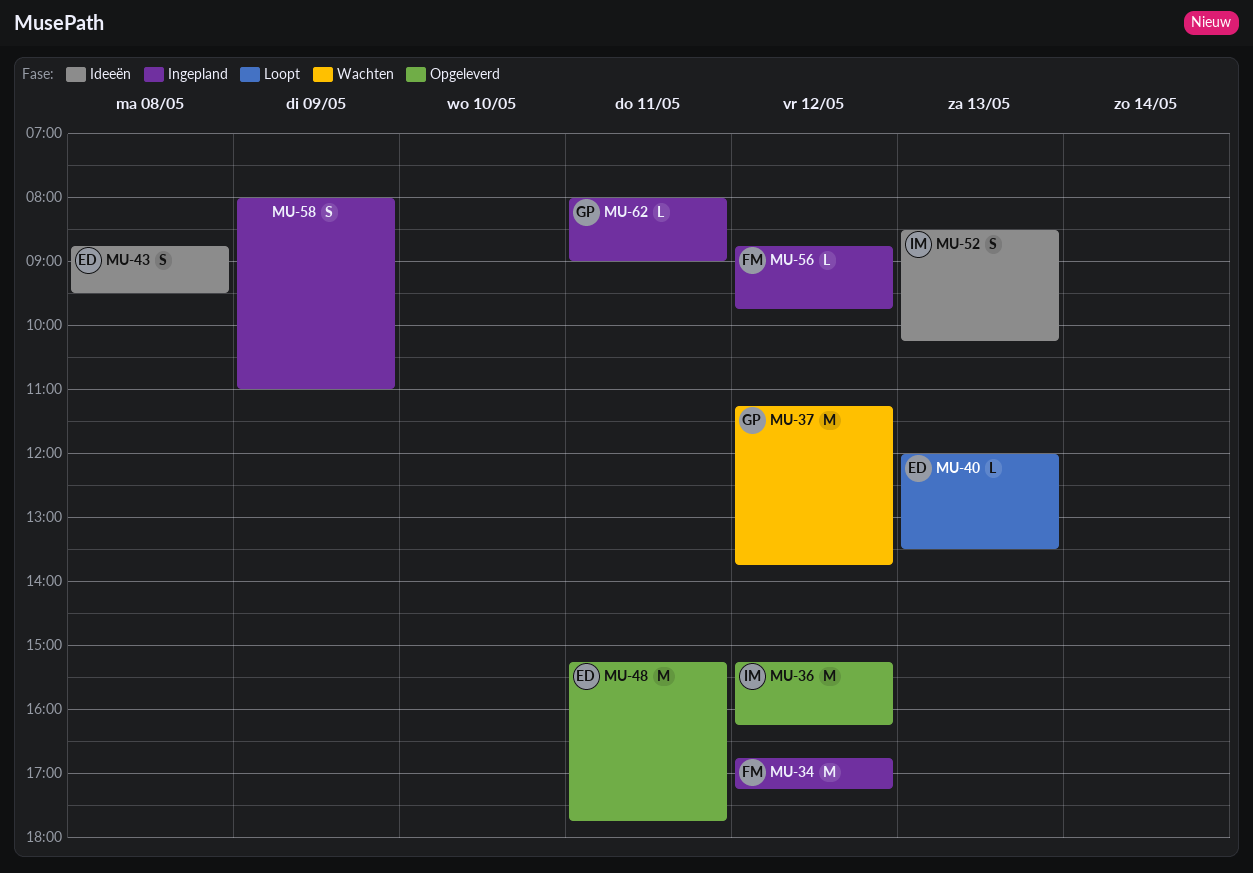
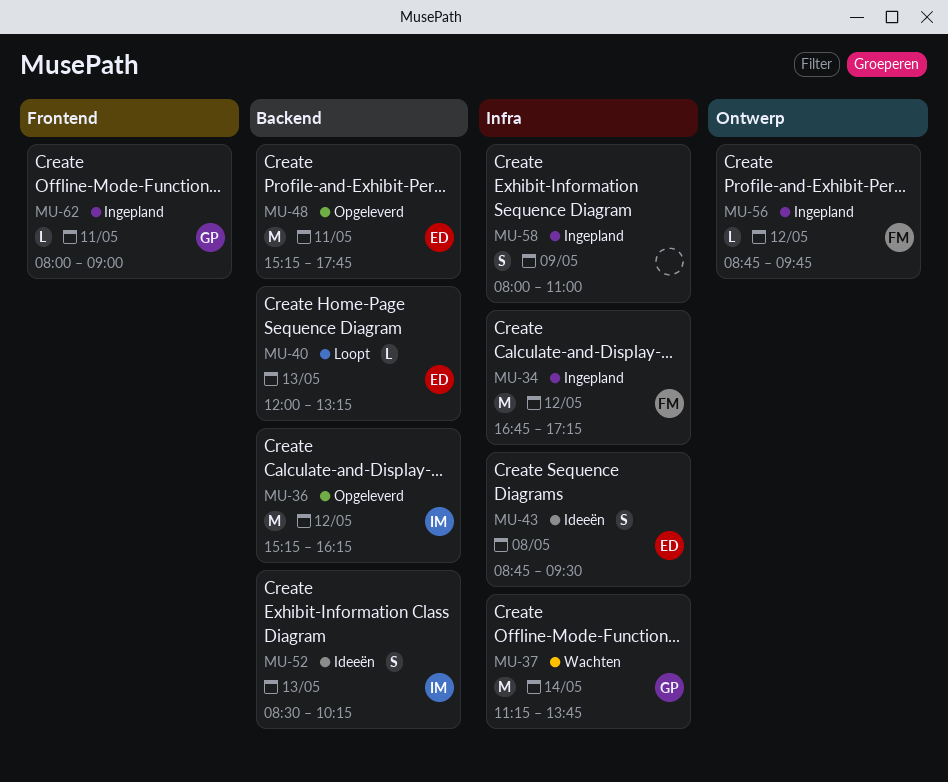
MU-37, day: May 12 -> May 14
MU-40, ends: 13:30 -> 13:15

